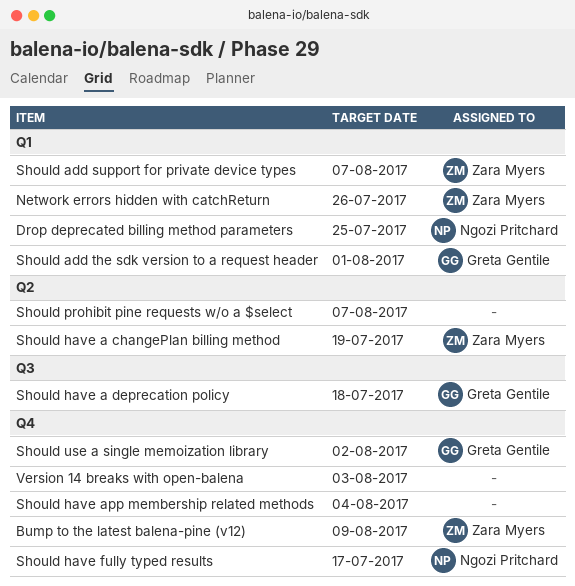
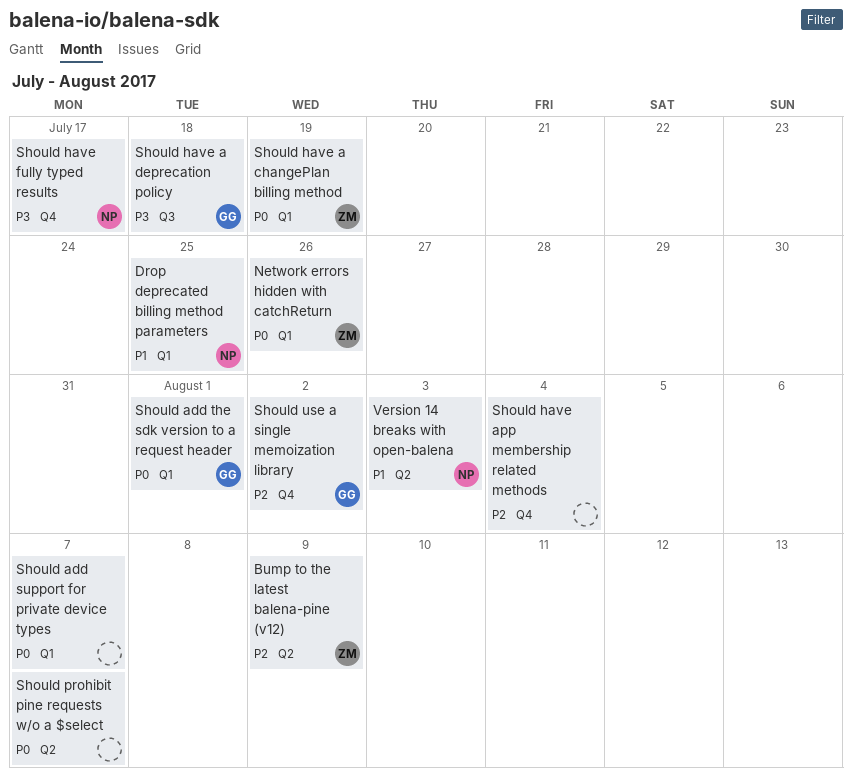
Bump to the latest balena-pine (v12), label: Q4 -> Q2
Should add support for private device types, owner: Zara Myers -> none
Should have a changePlan billing method, label: Q2 -> Q1
Version 14 breaks with open-balena, owner: none -> Ngozi Pritchard
Version 14 breaks with open-balena, label: Q4 -> Q2

